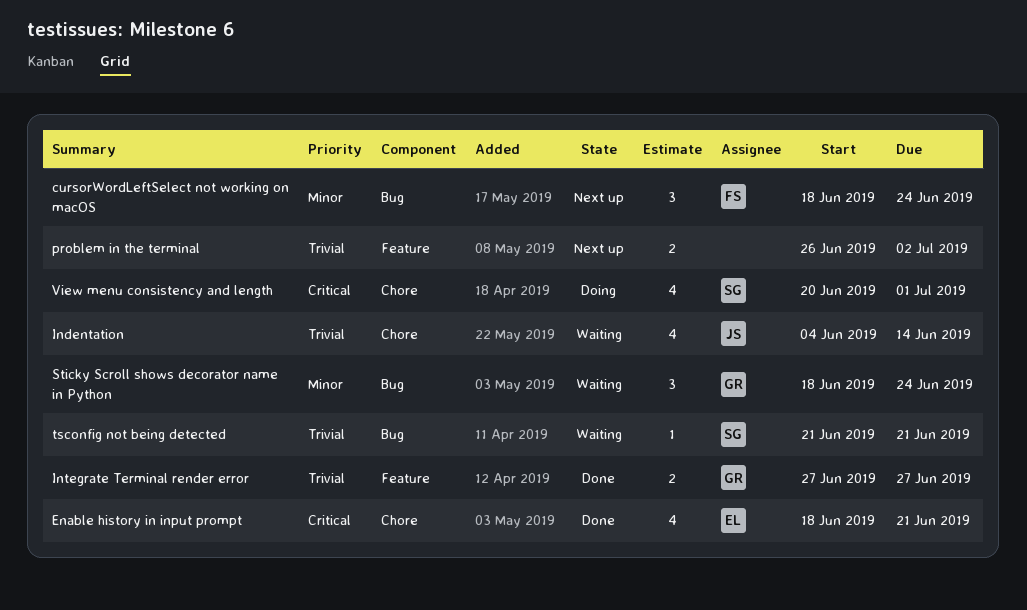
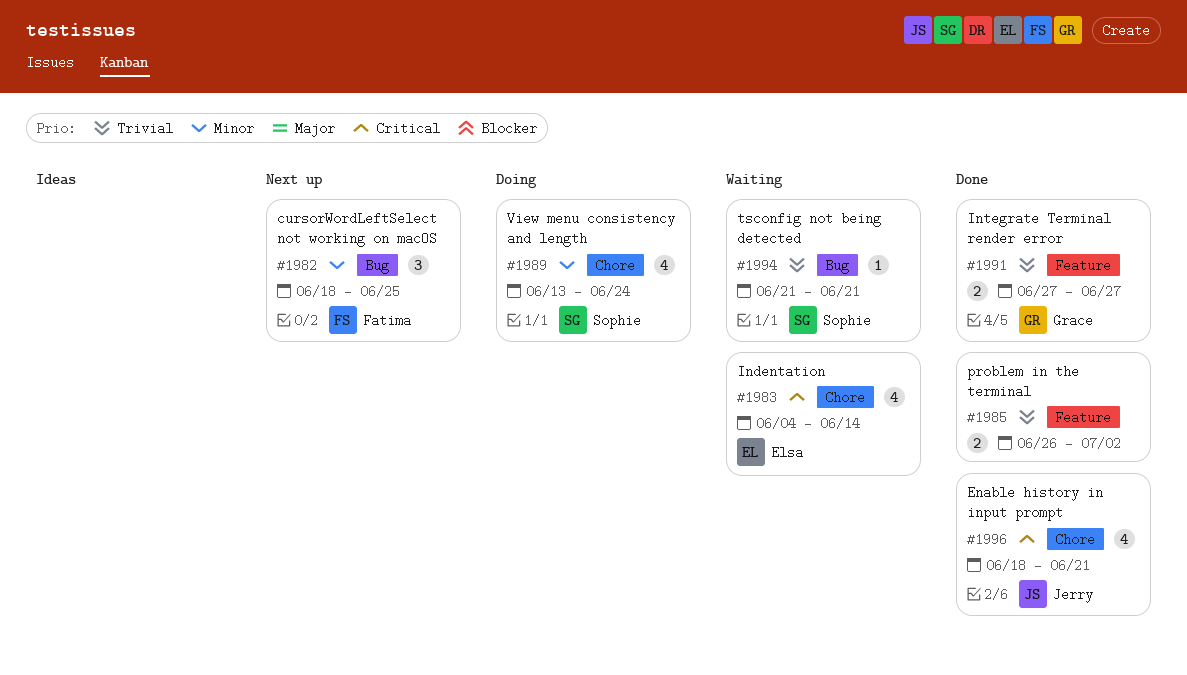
cursorWordLeftSelect not working on macOS, due: Jun 24 -> Jun 25
Enable history in input prompt, owner: Elsa -> Jerry
Indentation, owner: Jerry -> Elsa
Indentation, priority: Trivial -> Critical
problem in the terminal, status: Next up -> Done
Sticky Scroll shows decorator name in Python: present -> none
View menu consistency and length, priority: Critical -> Minor
View menu consistency and length, start: Jun 20 -> Jun 13
View menu consistency and length, due: Jul 1 -> Jun 24

